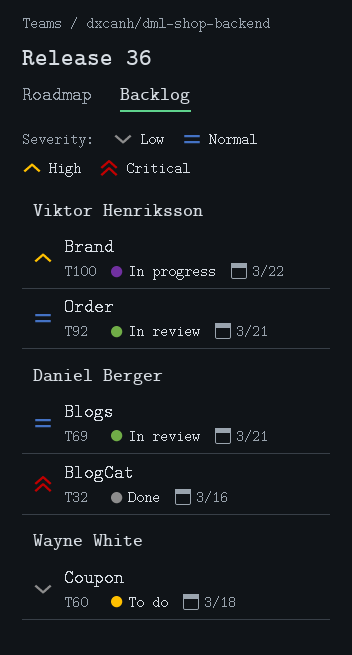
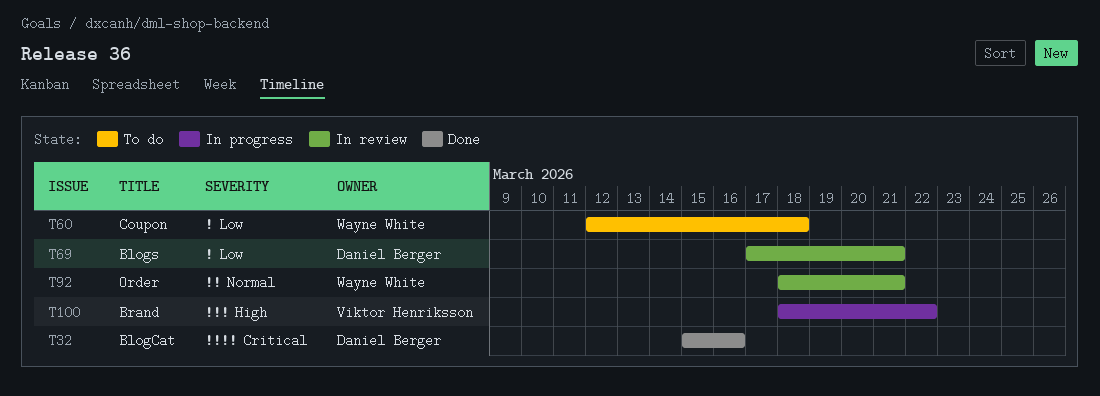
T69, priority: Normal -> Low
T92, owner: Viktor Henriksson -> Wayne White

